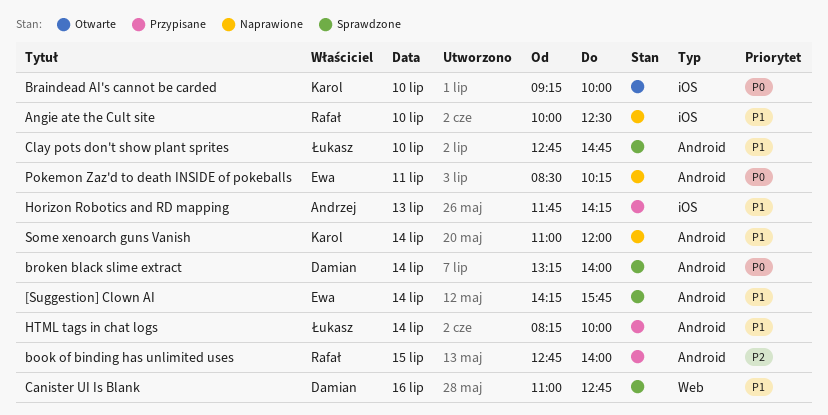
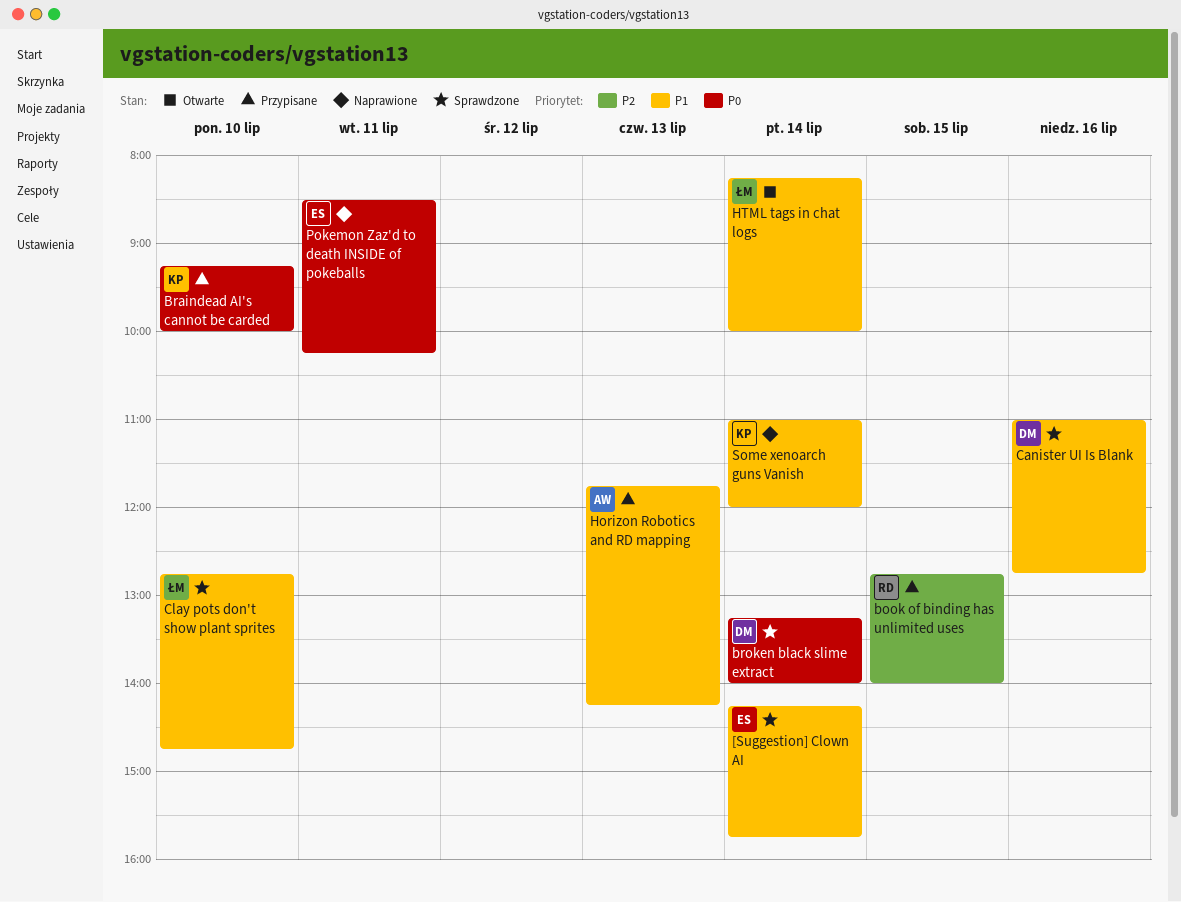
Angie ate the Cult site: present -> none
Braindead AI's cannot be carded, status: Otwarte -> Przypisane
HTML tags in chat logs, status: Przypisane -> Otwarte

